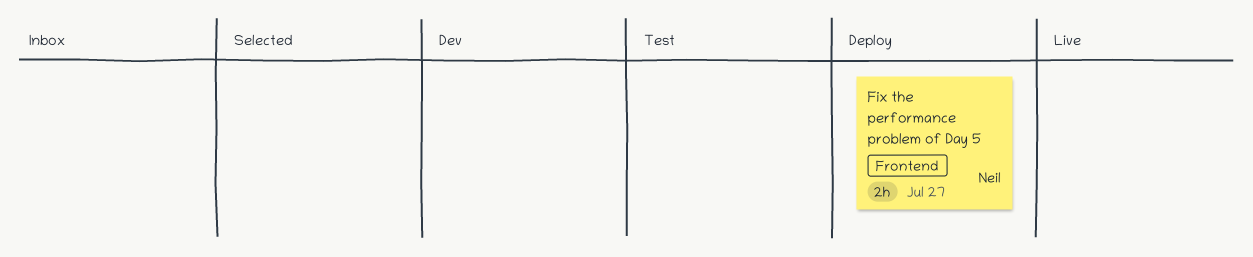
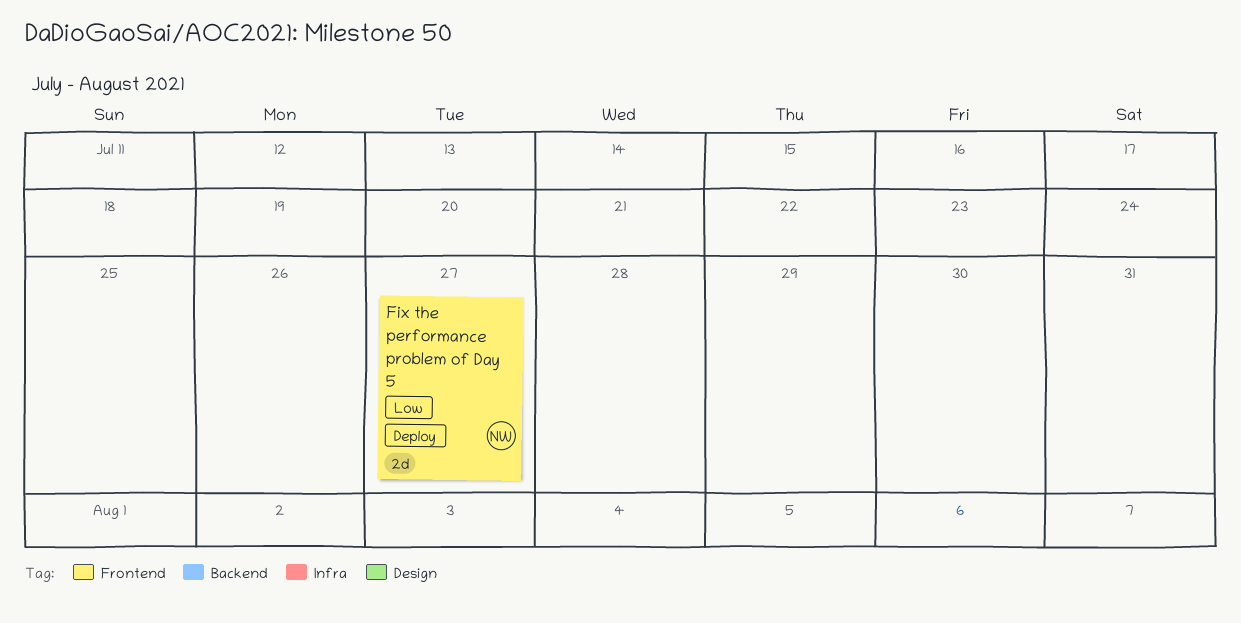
Fix the performance problem of Day 5, estimate: 2h -> 2d

